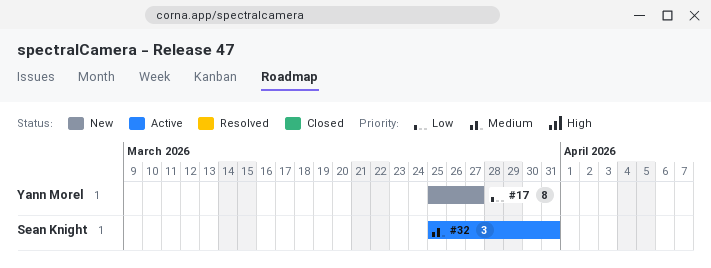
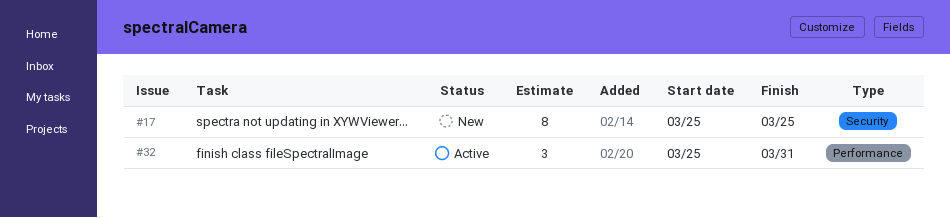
#17, due: Mar 27 -> Mar 25

